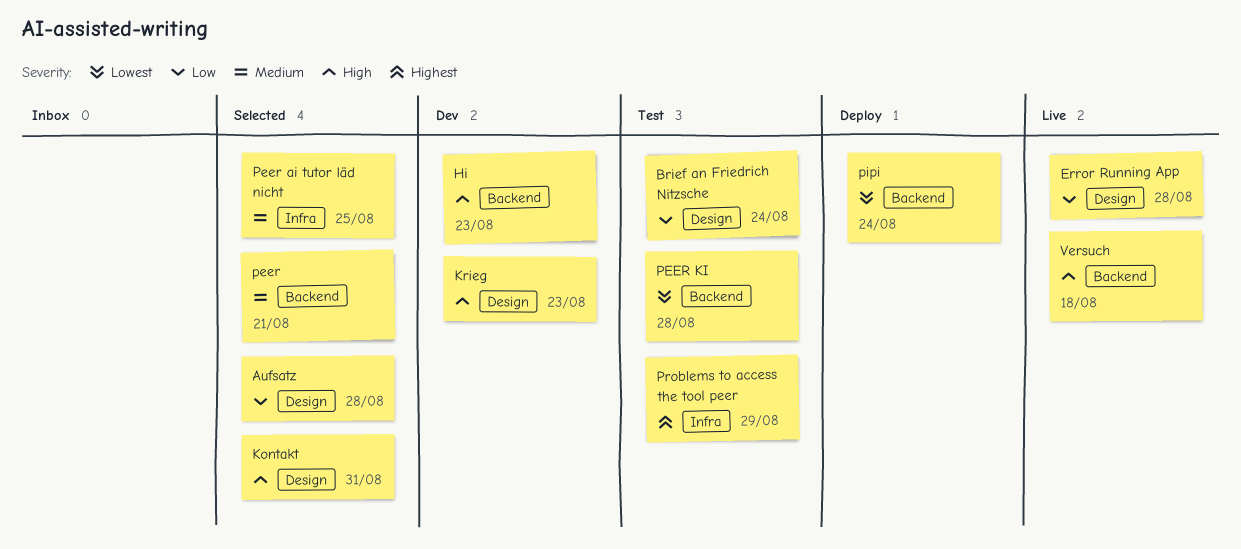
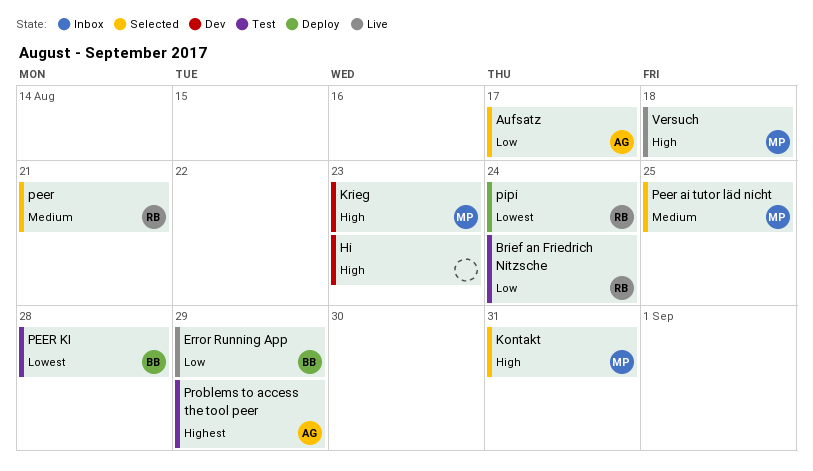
Aufsatz, due: Aug 28 -> Aug 17
Error Running App, due: Aug 28 -> Aug 29

